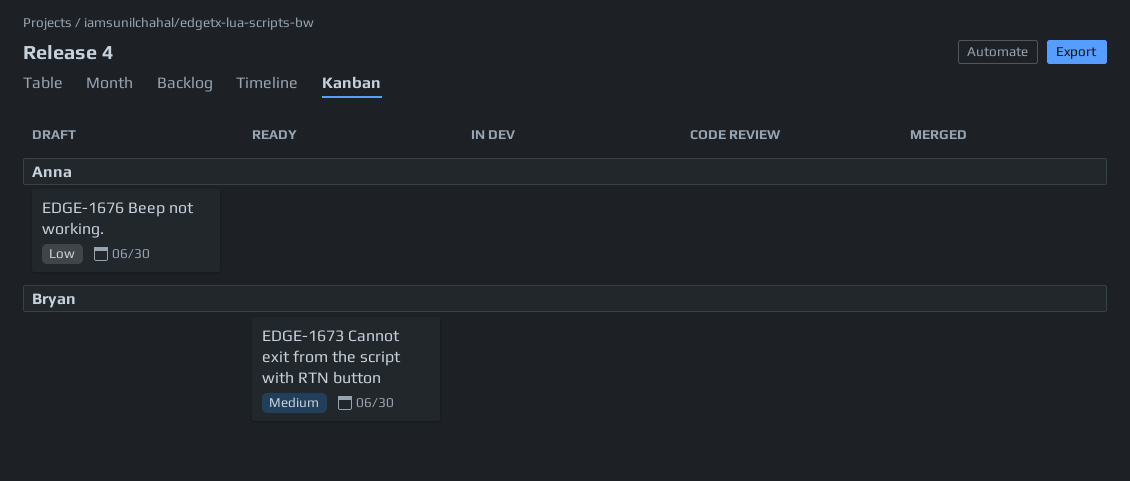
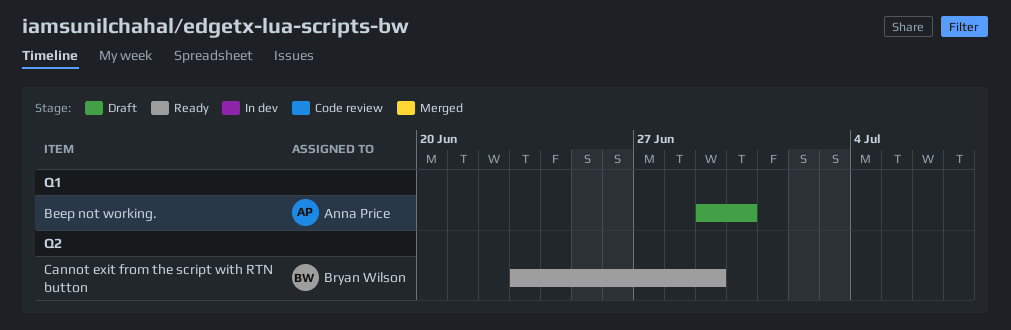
Cannot exit from the script with RTN button, due: Jun 30 -> Jun 29

